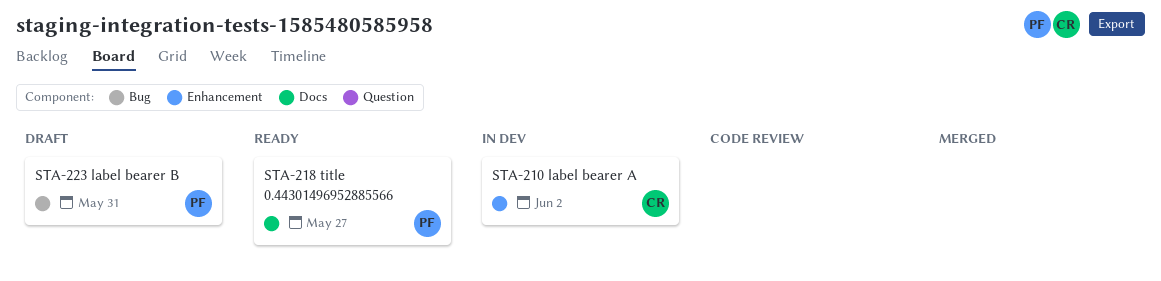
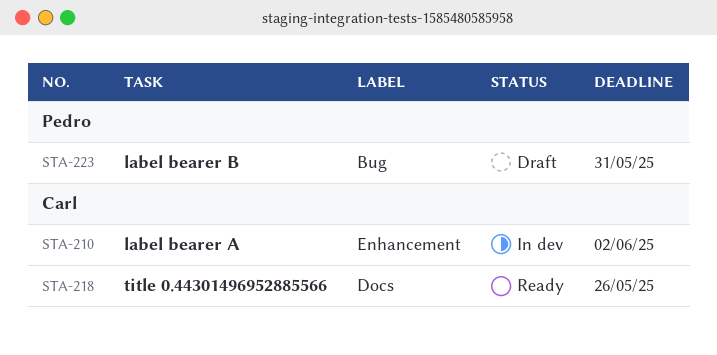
STA-218, owner: Pedro -> Carl
STA-218, due: May 27 -> May 26

